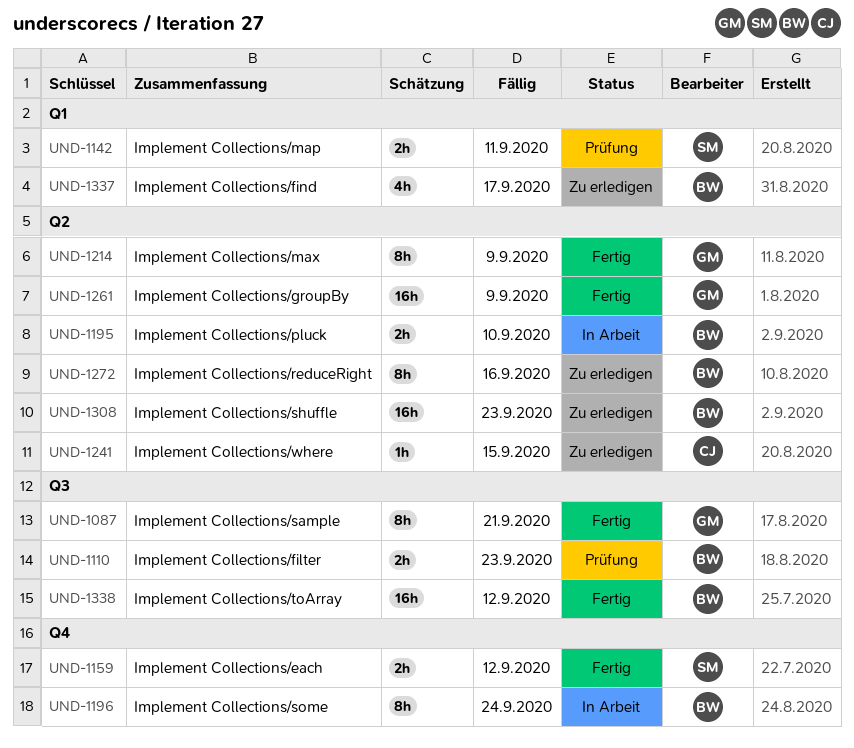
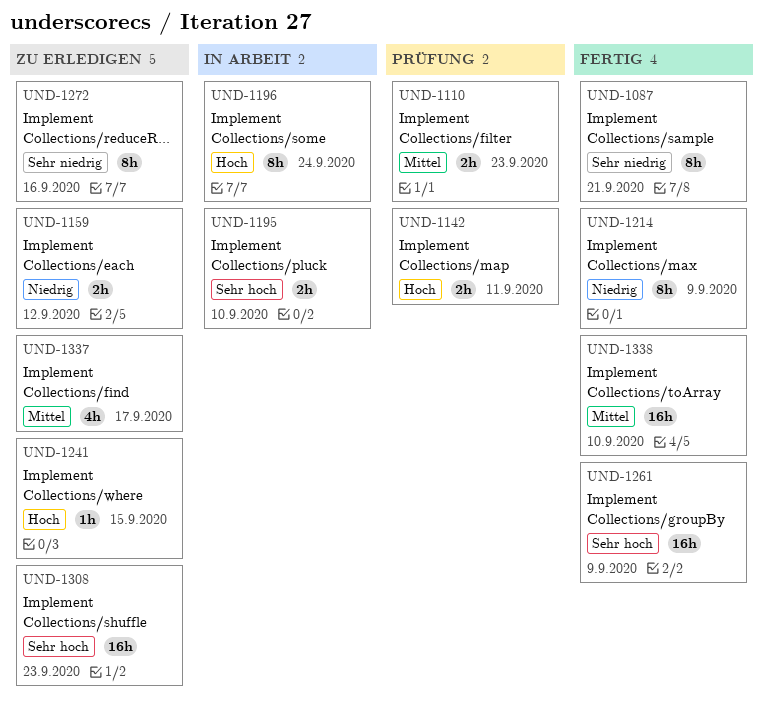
UND-1159, status: Fertig -> Zu erledigen
UND-1338, due: Sep 12 -> Sep 10

